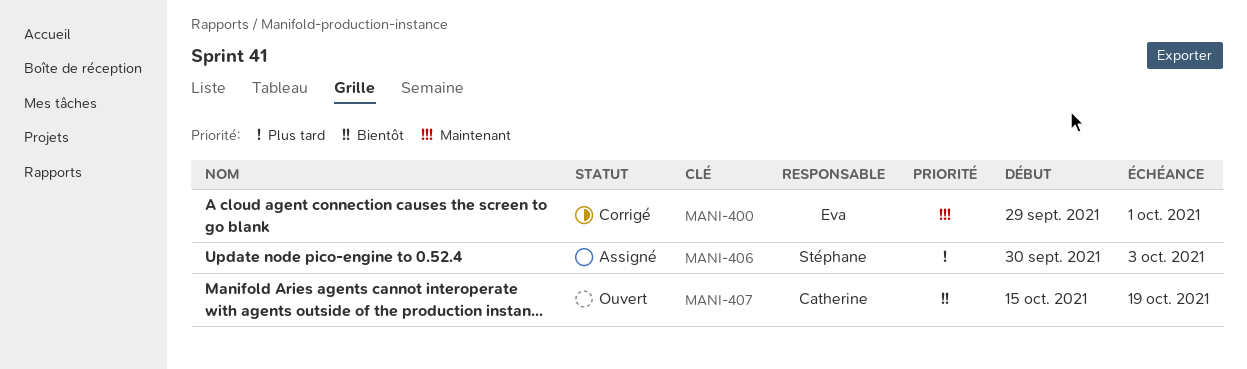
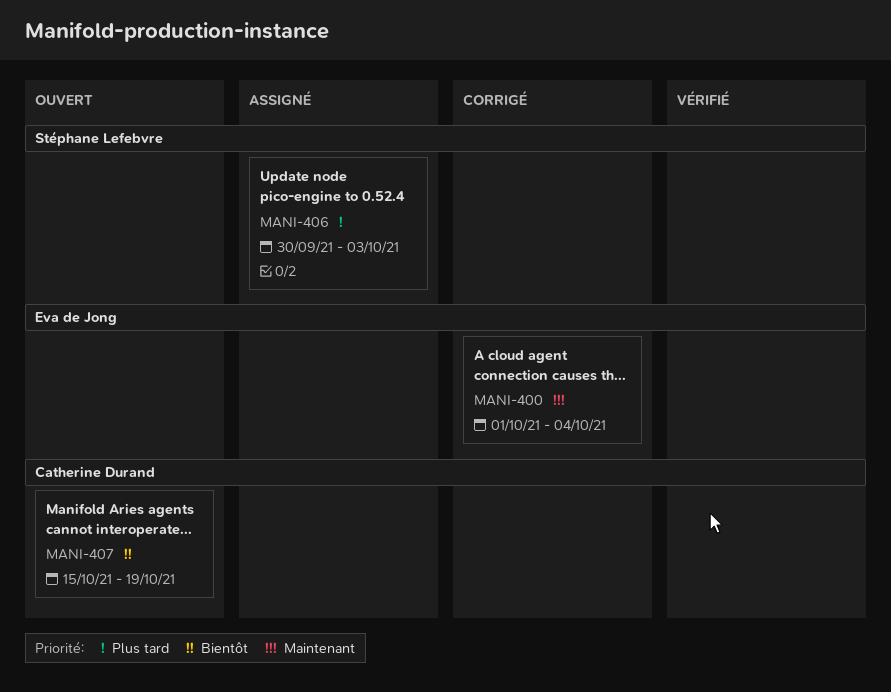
MANI-400, start: Sep 29 -> Oct 1
MANI-400, due: Oct 1 -> Oct 4

